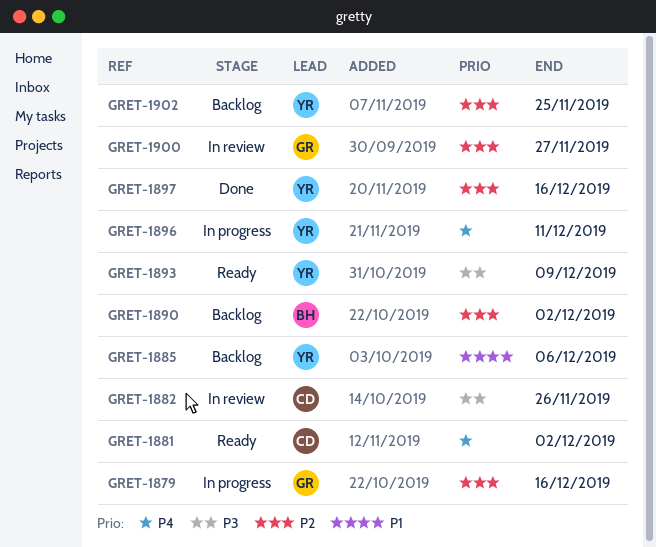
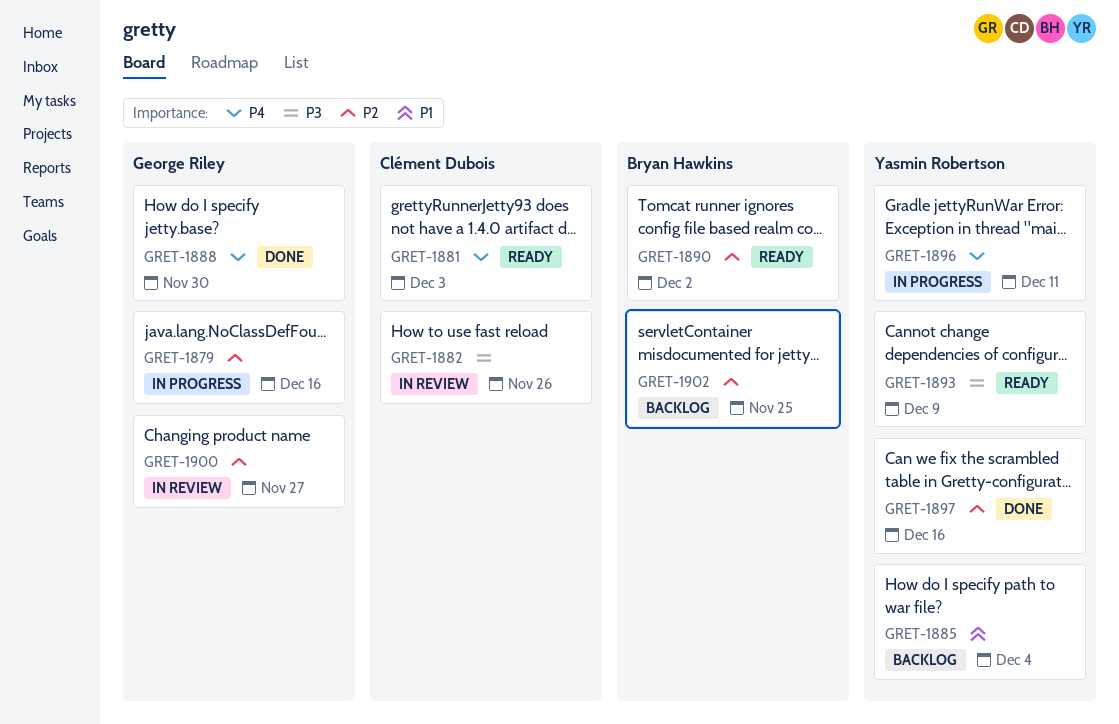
GRET-1881, due: Dec 2 -> Dec 3
GRET-1885, due: Dec 6 -> Dec 4
GRET-1888: none -> present
GRET-1890, status: Backlog -> Ready
GRET-1902, owner: Yasmin Robertson -> Bryan Hawkins

